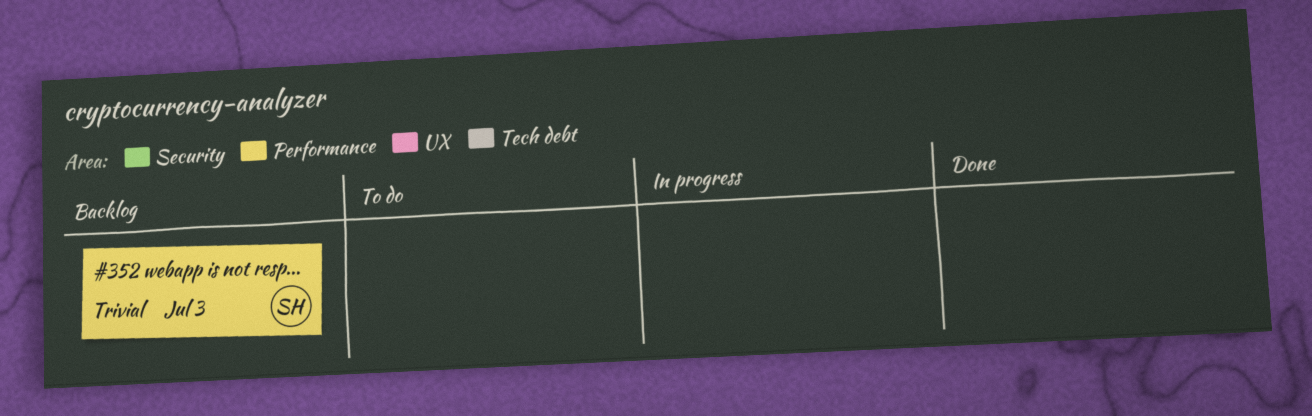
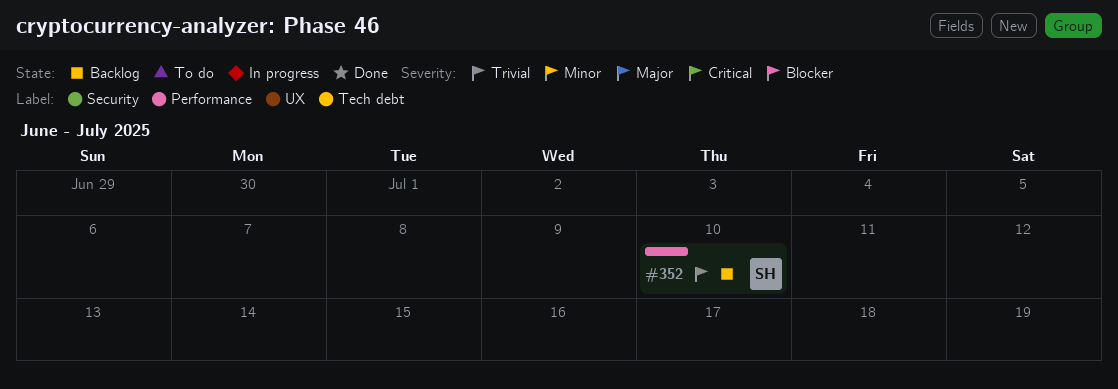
#352, due: Jul 3 -> Jul 10

